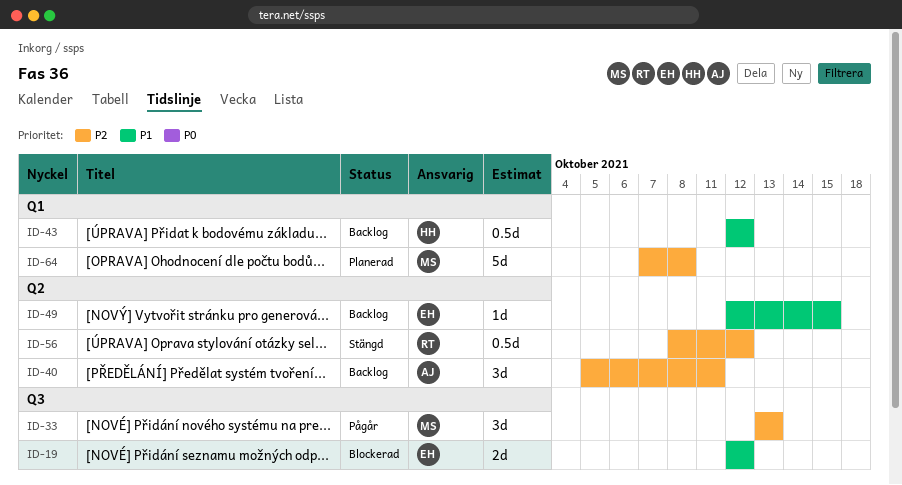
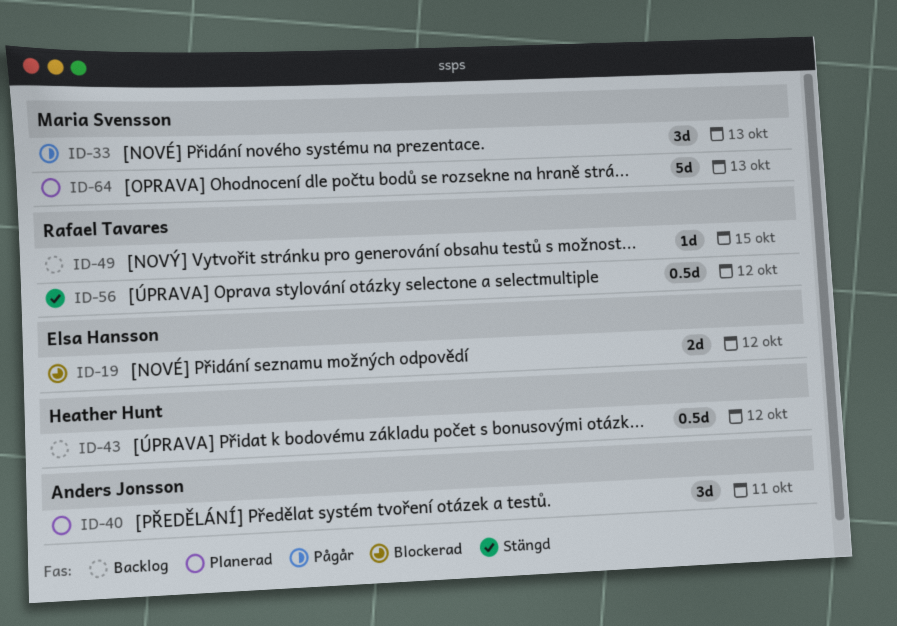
ID-40, status: Backlog -> Planerad
ID-49, owner: Elsa Hansson -> Rafael Tavares
ID-64, due: Oct 8 -> Oct 13

